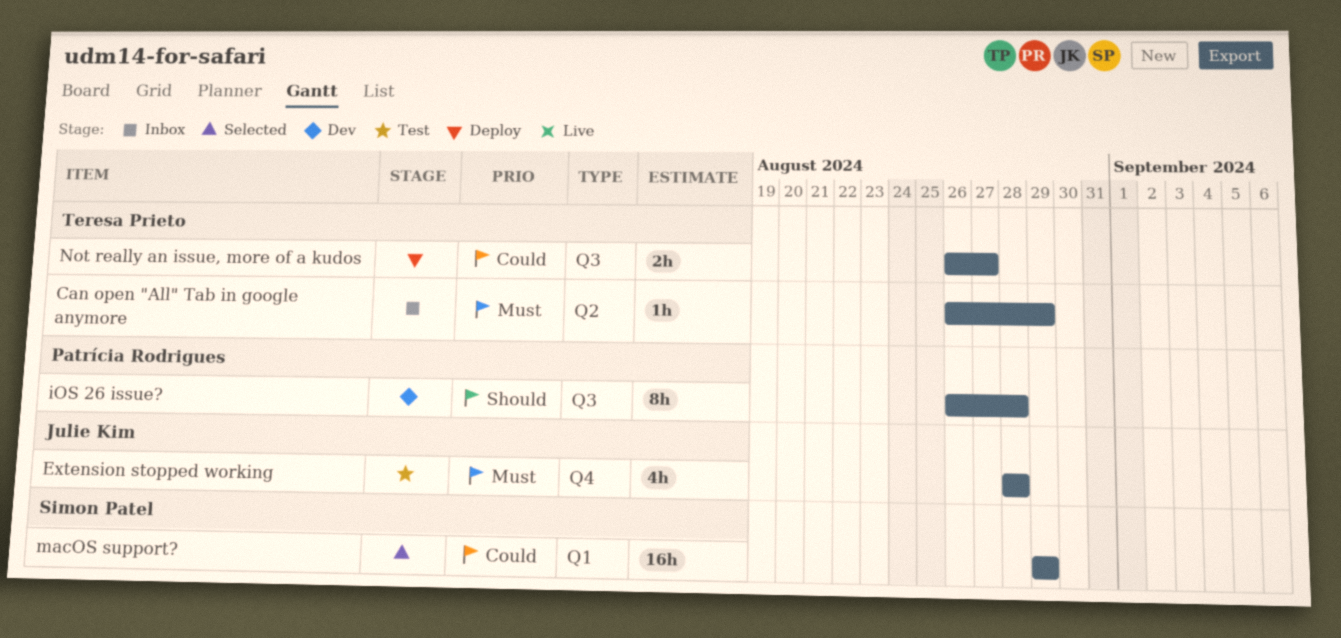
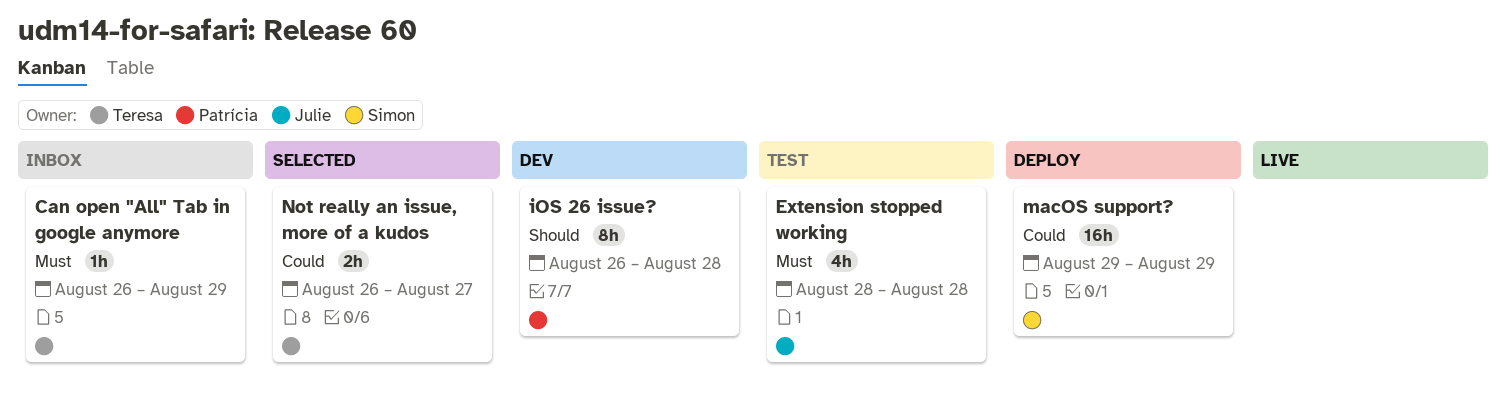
macOS support?, status: Selected -> Deploy
Not really an issue, more of a kudos, status: Deploy -> Selected

